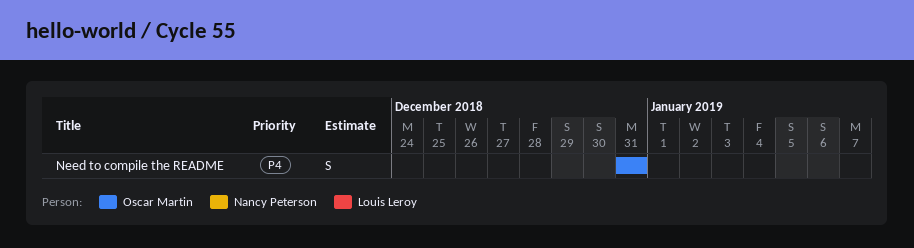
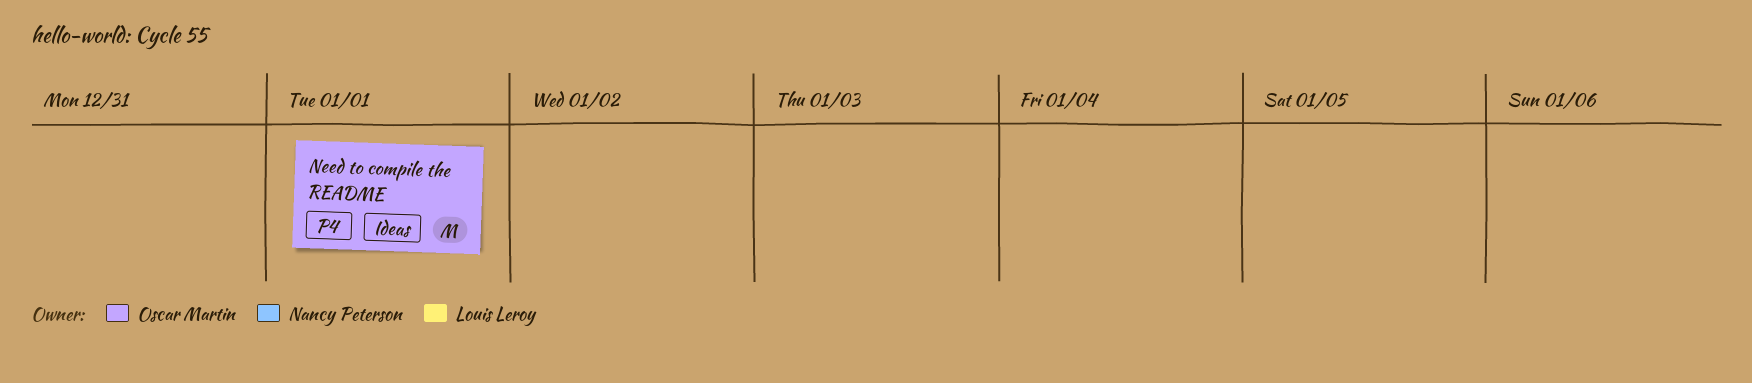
Need to compile the README, estimate: S -> M
Need to compile the README, due: Dec 31 -> Jan 1

